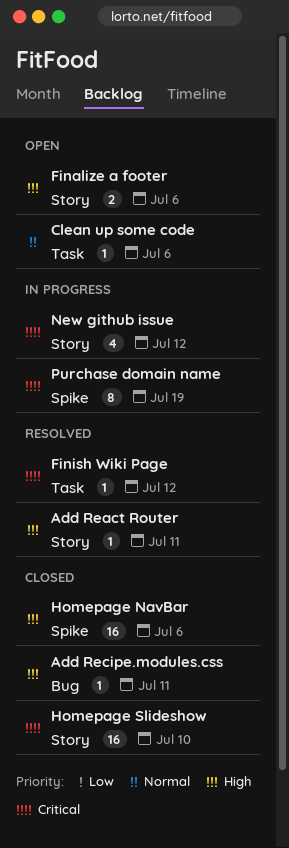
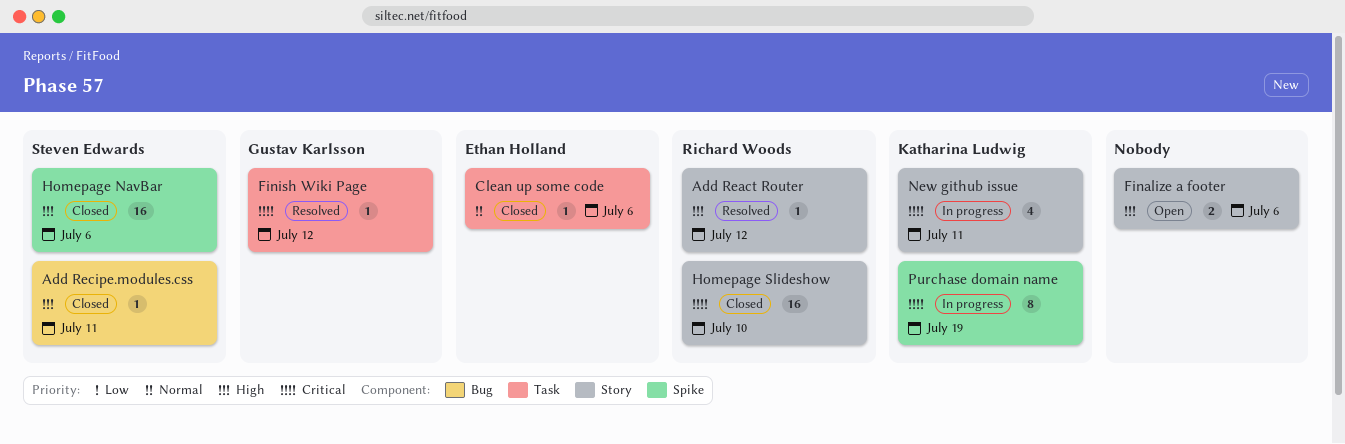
Add React Router, due: Jul 11 -> Jul 12
Clean up some code, status: Open -> Closed
New github issue, due: Jul 12 -> Jul 11

